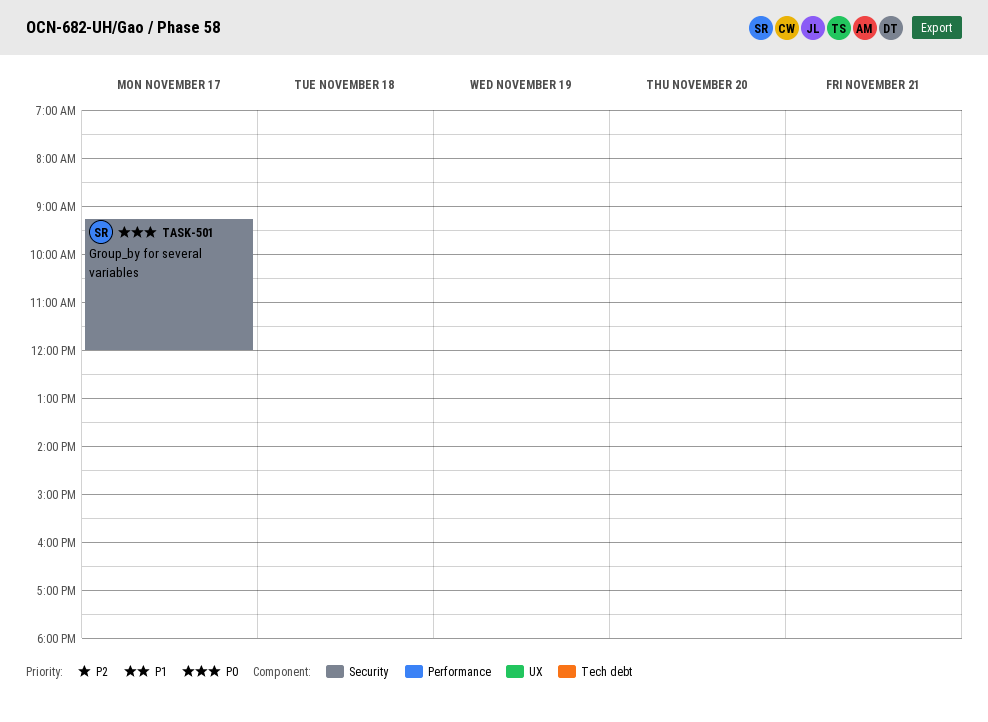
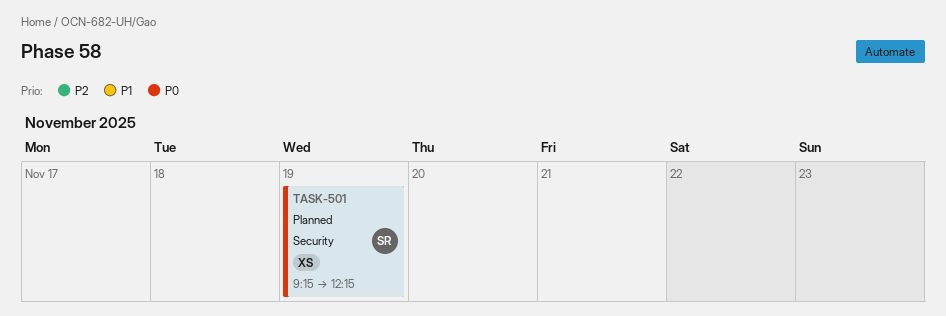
TASK-501, day: Nov 17 -> Nov 19
TASK-501, ends: 12:00 -> 12:15

